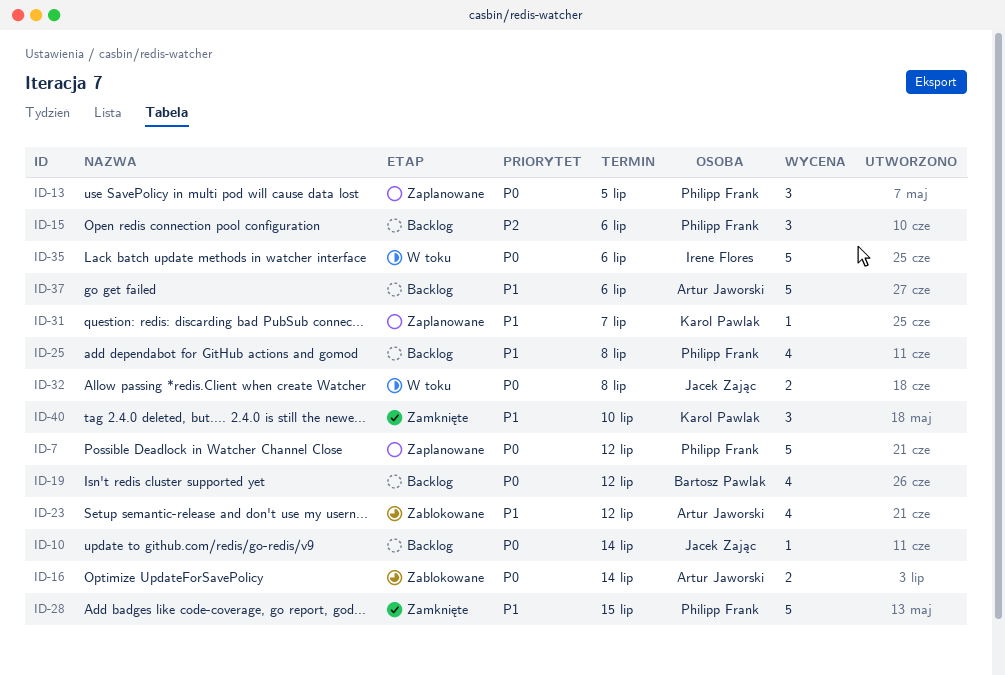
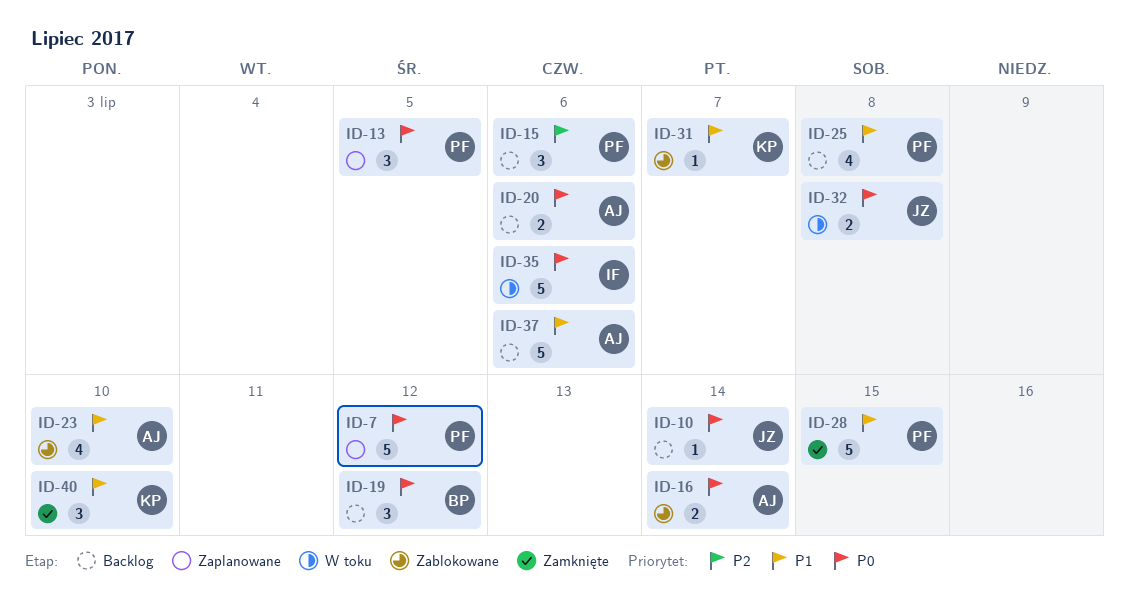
ID-19, estimate: 4 -> 3
ID-20: none -> present
ID-23, due: Jul 12 -> Jul 10
ID-31, status: Zaplanowane -> Zablokowane

